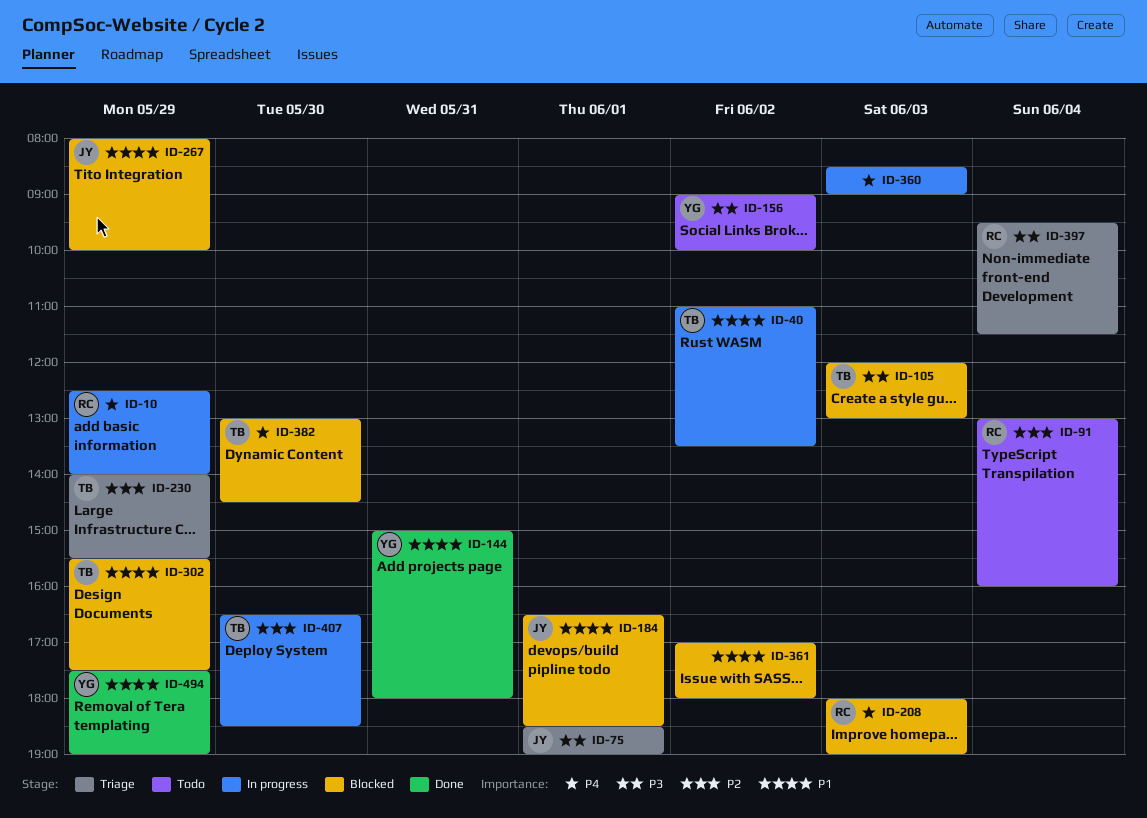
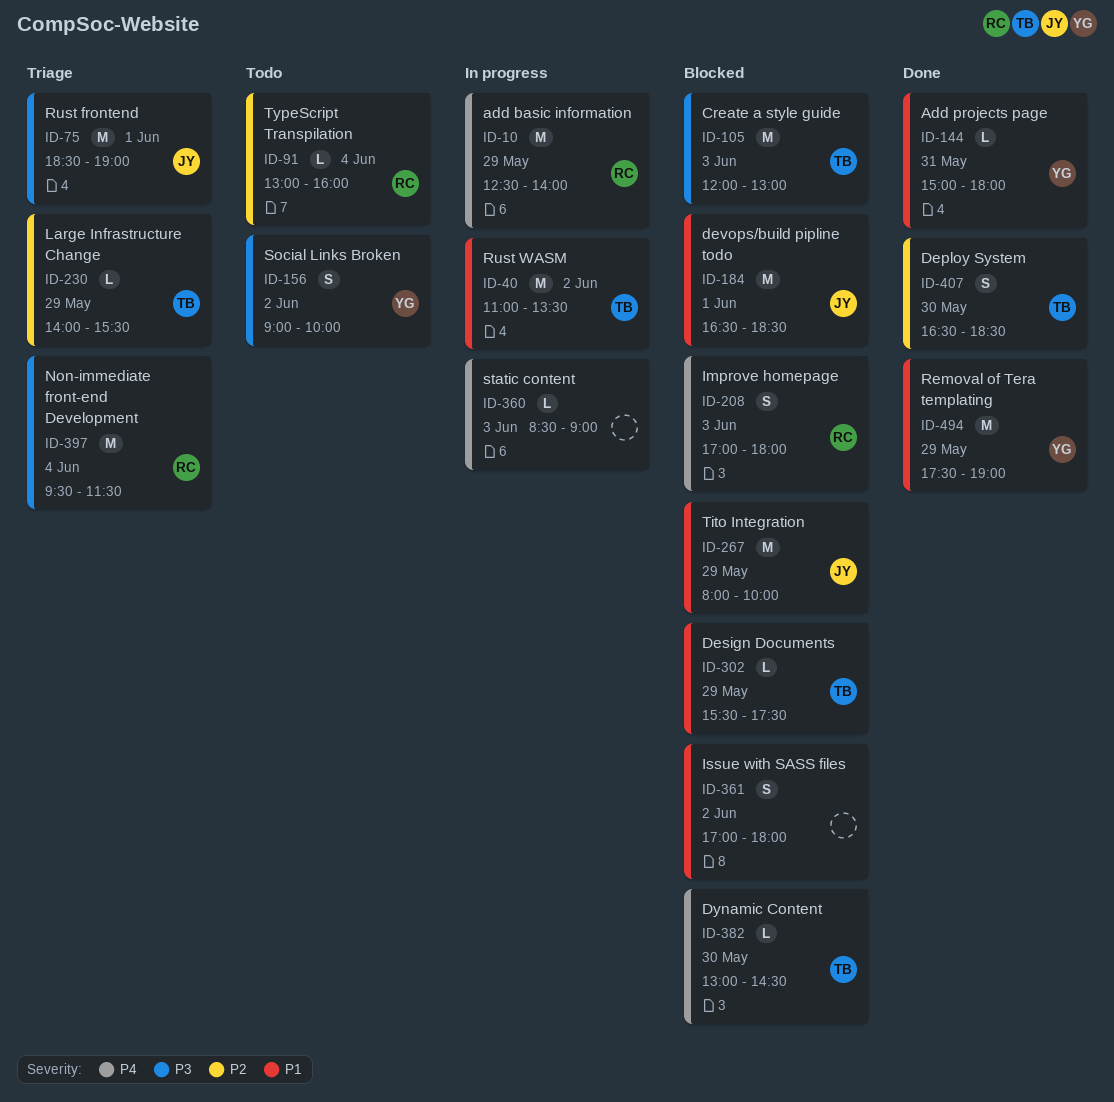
ID-208, begins: 18:00 -> 17:00
ID-208, ends: 19:00 -> 18:00
ID-407, status: In progress -> Done

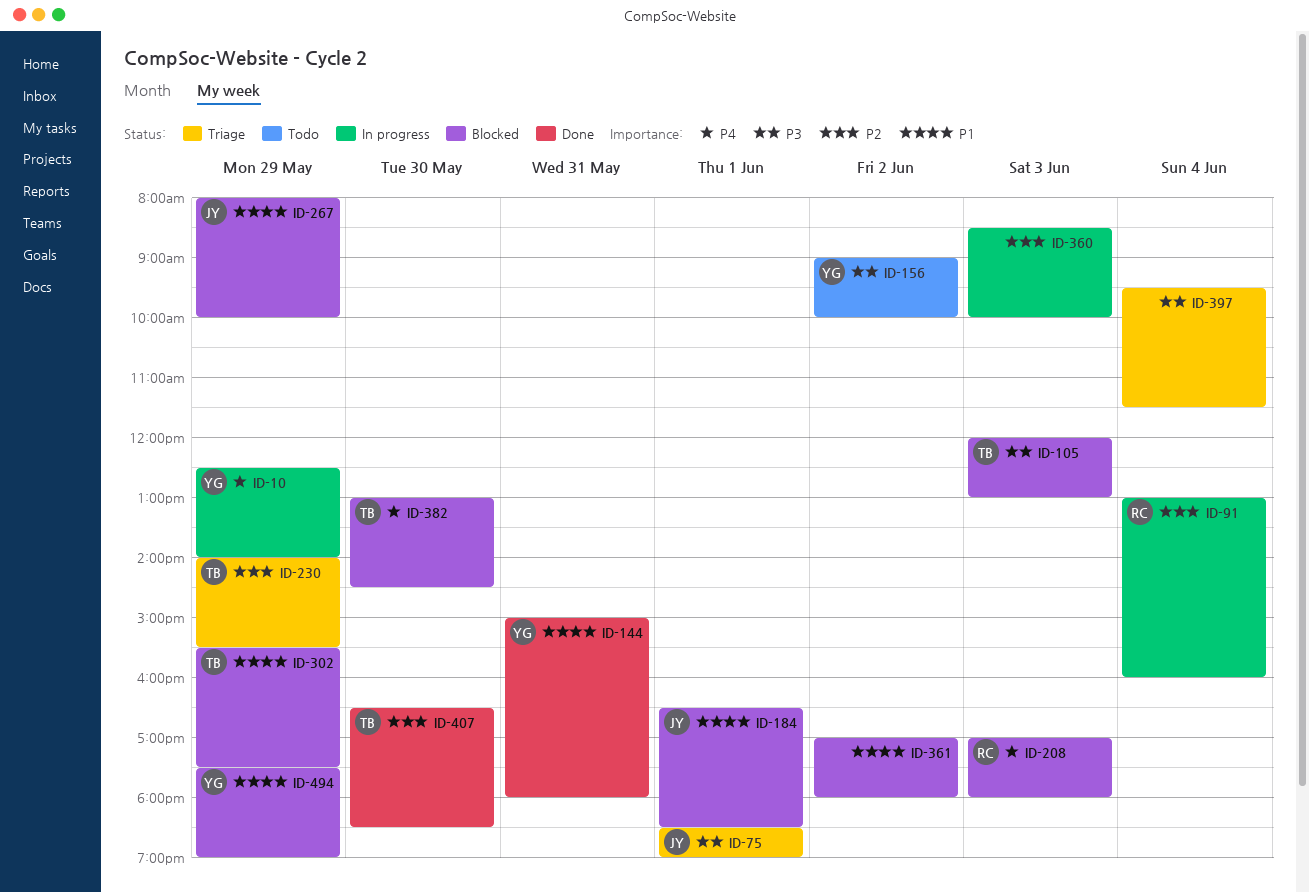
ID-10, owner: RC -> YG
ID-40: present -> none
ID-91, status: Todo -> In progress
ID-360, priority: P4 -> P2
ID-360, ends: 09:00 -> 10:00
ID-397, owner: RC -> none
ID-494, status: Done -> Blocked

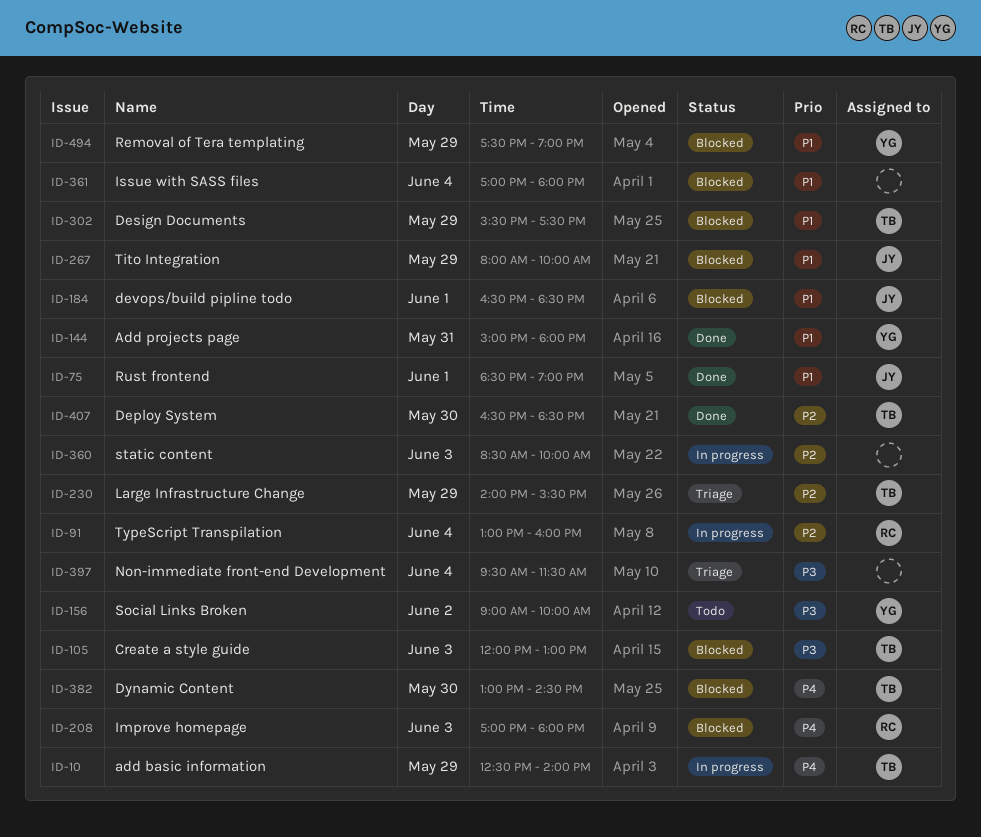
ID-10, owner: YG -> TB
ID-75, status: Triage -> Done
ID-75, priority: P3 -> P1
ID-361, day: Jun 2 -> Jun 4

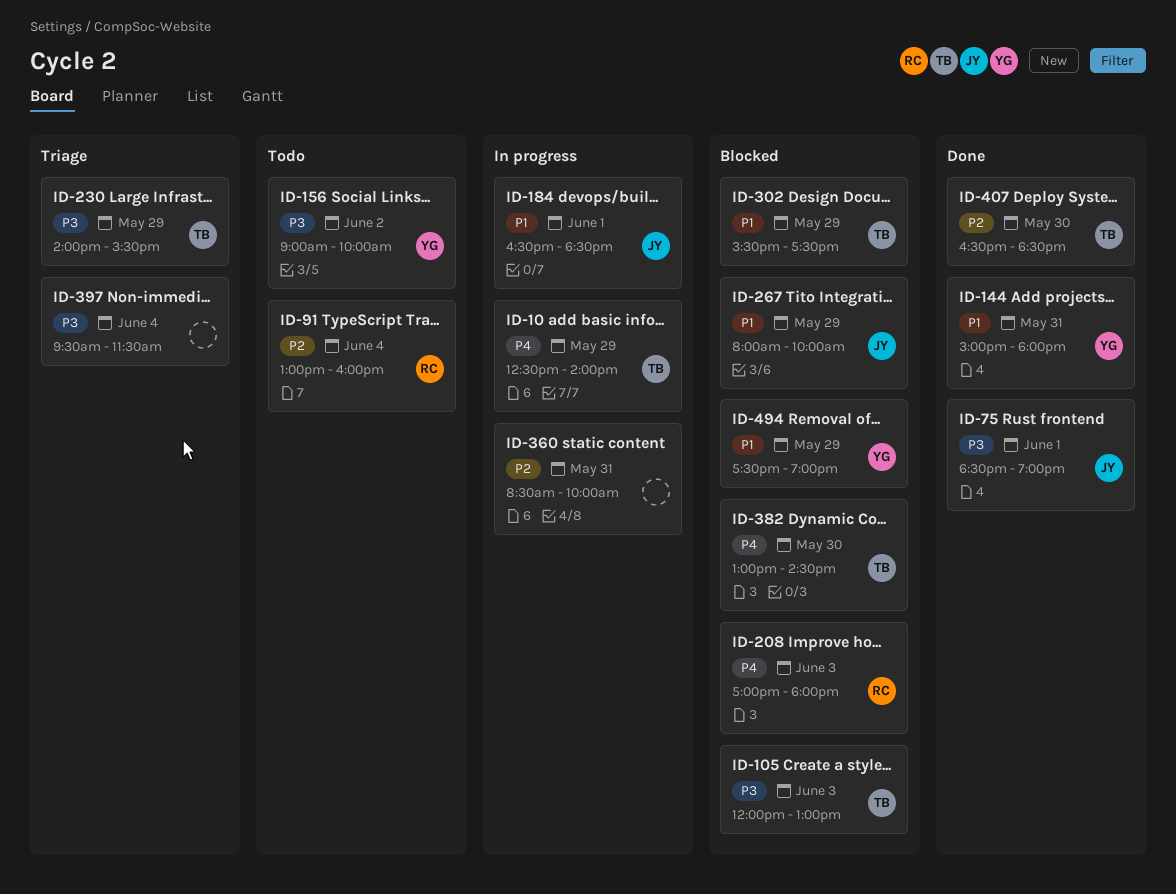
ID-75, priority: P1 -> P3
ID-91, status: In progress -> Todo
ID-184, status: Blocked -> In progress
ID-230, priority: P2 -> P3
ID-360, day: Jun 3 -> May 31
ID-361: present -> none

